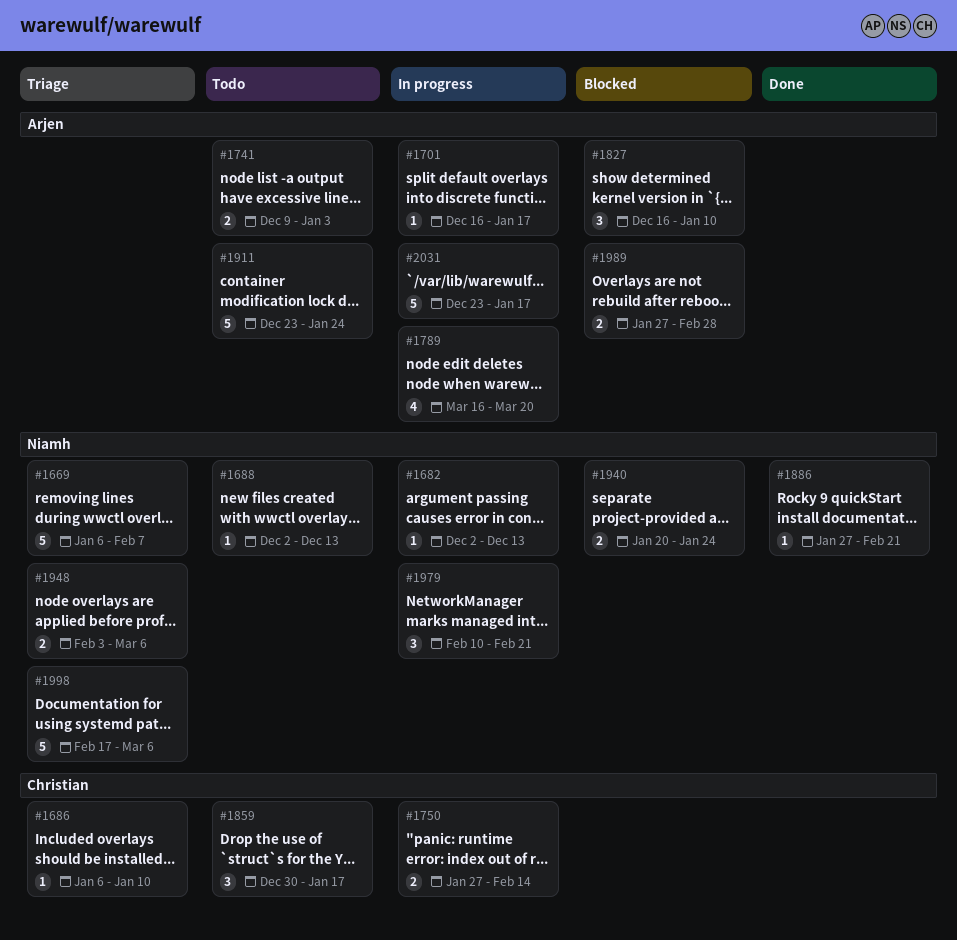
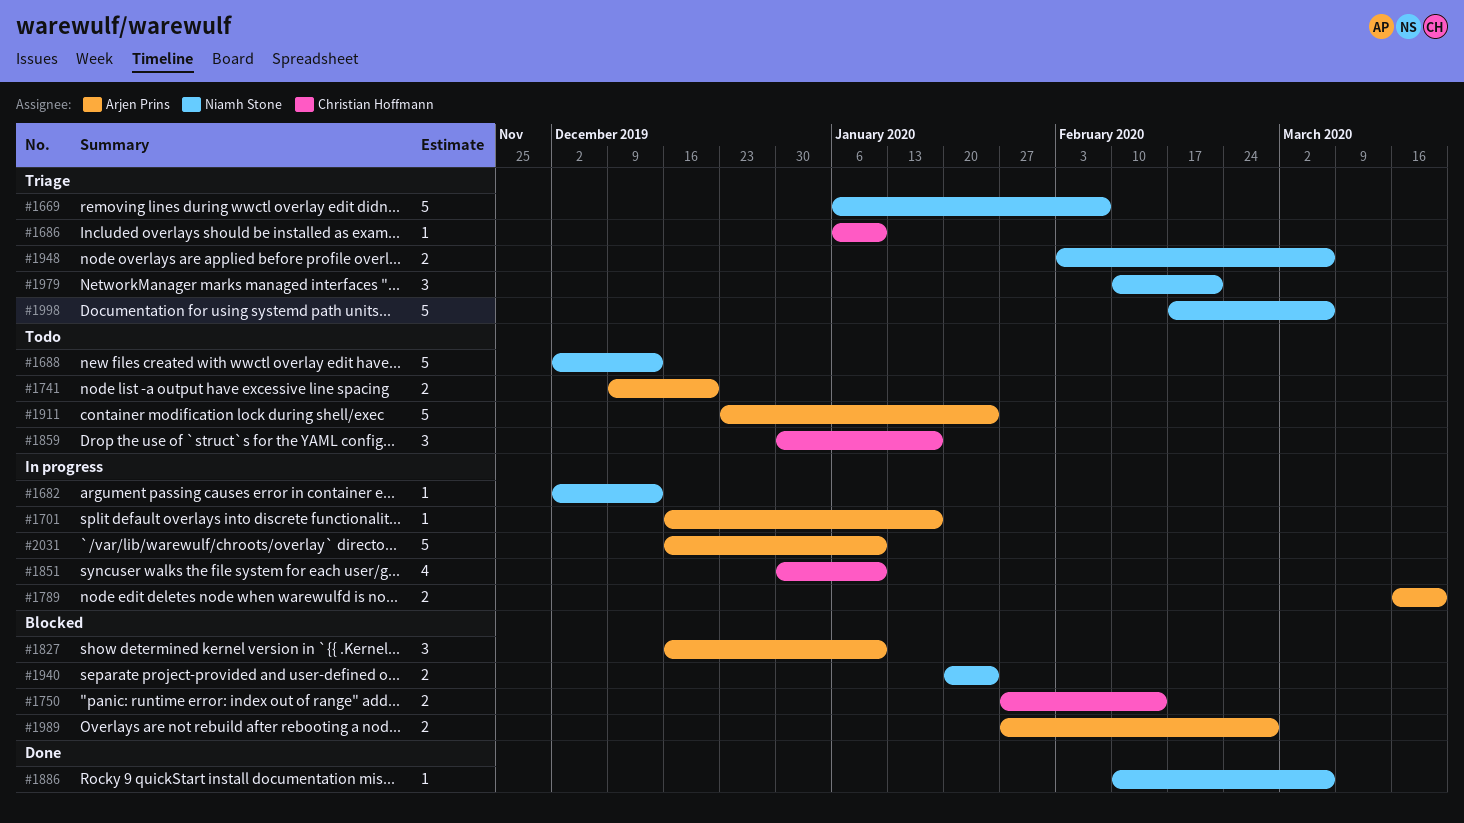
#1688, estimate: 1 -> 5
#1741, due: Jan 3 -> Dec 20
#1750, status: In progress -> Blocked
#1789, estimate: 4 -> 2
#1851: none -> present
#1886, start: Jan 27 -> Feb 10
#1886, due: Feb 21 -> Mar 6
#1979, status: In progress -> Triage
#2031, start: Dec 23 -> Dec 16
#2031, due: Jan 17 -> Jan 10

